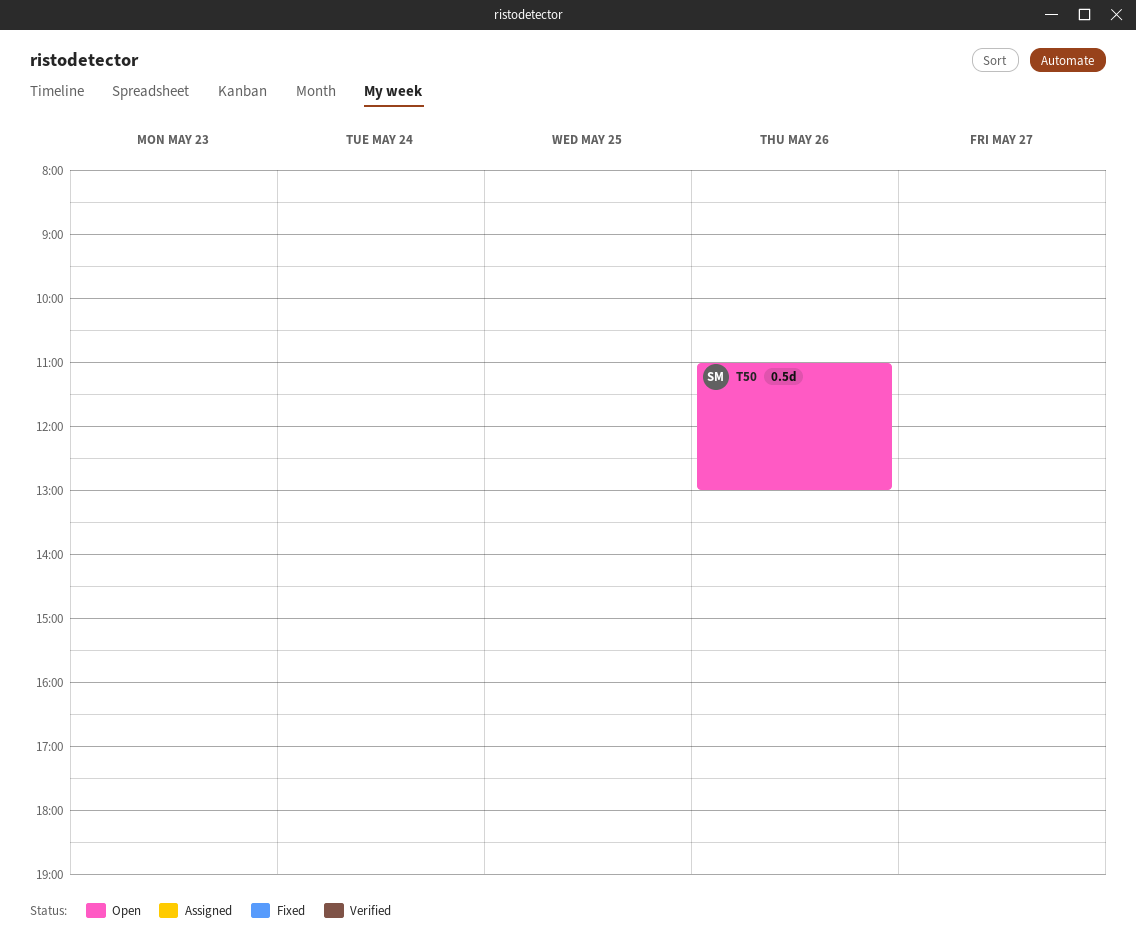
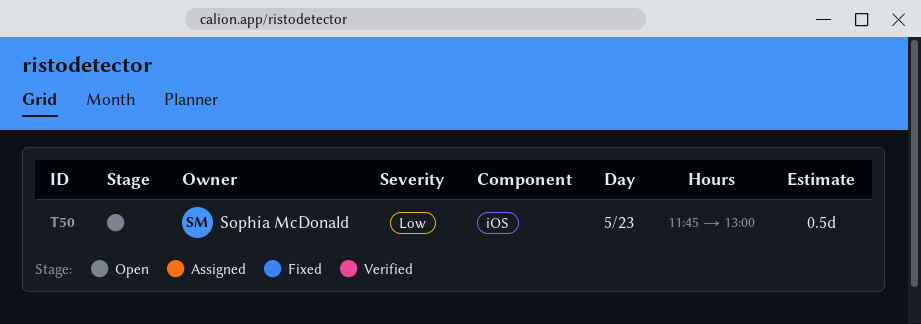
T50, day: May 26 -> May 23
T50, begins: 11:00 -> 11:45

